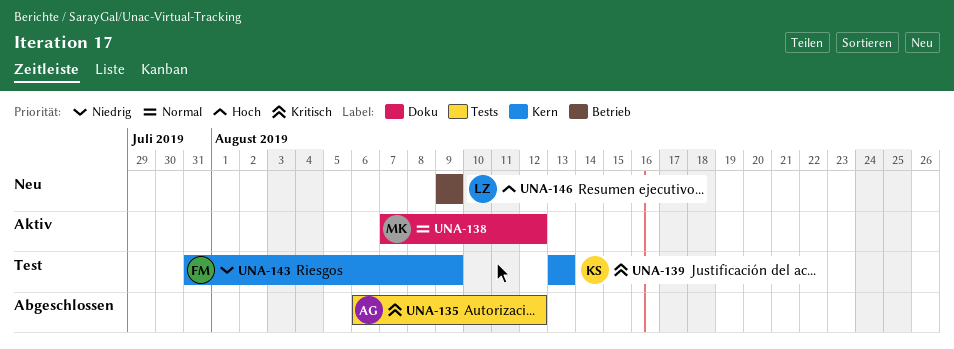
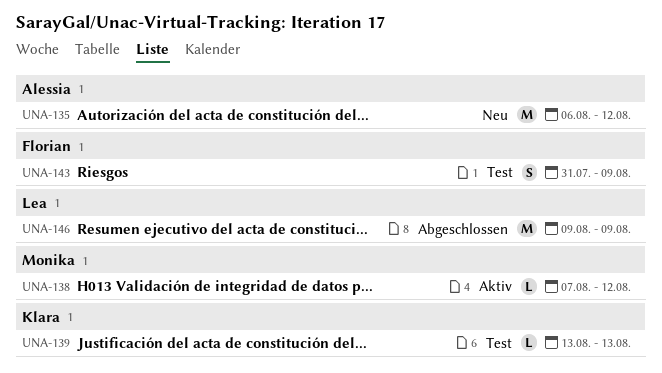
UNA-135, status: Abgeschlossen -> Neu
UNA-146, status: Neu -> Abgeschlossen

